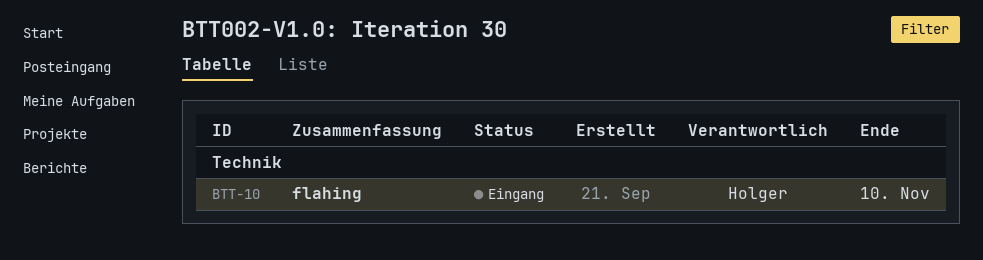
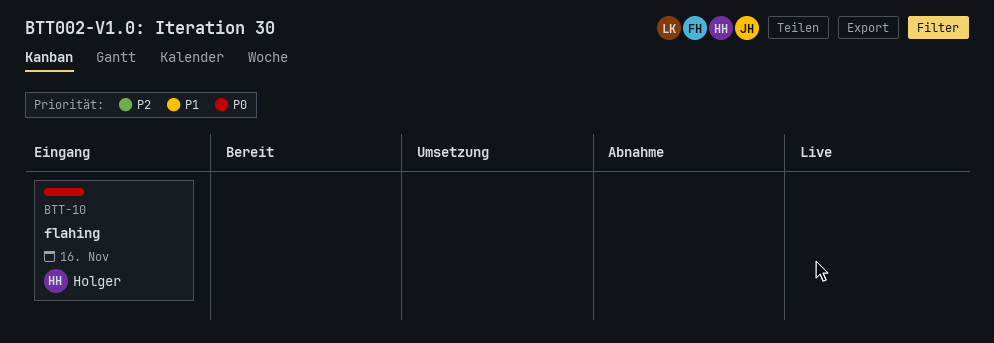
BTT-10, due: Nov 10 -> Nov 16

